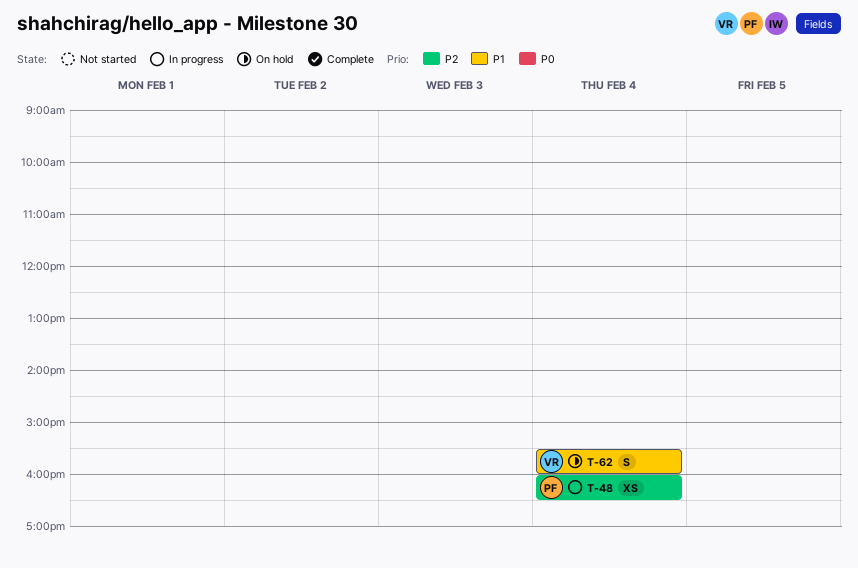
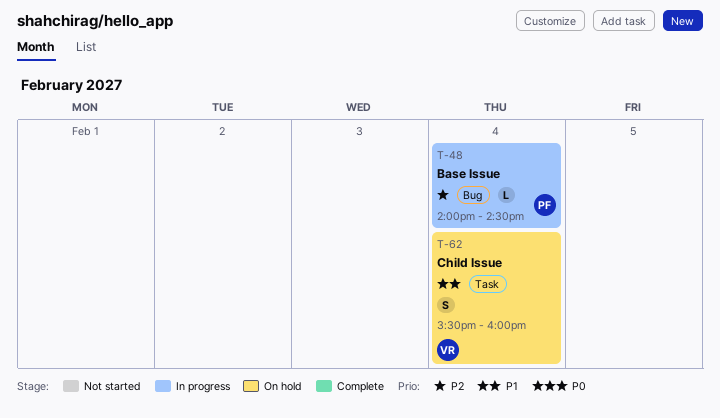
T-48, estimate: XS -> L
T-48, begins: 16:00 -> 14:00
T-48, ends: 16:30 -> 14:30

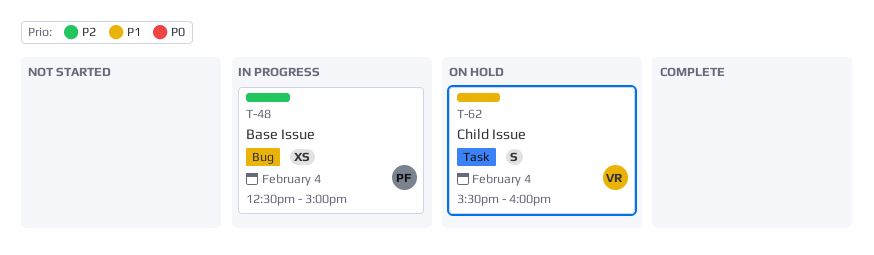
T-48, estimate: L -> XS
T-48, begins: 14:00 -> 12:30
T-48, ends: 14:30 -> 15:00

